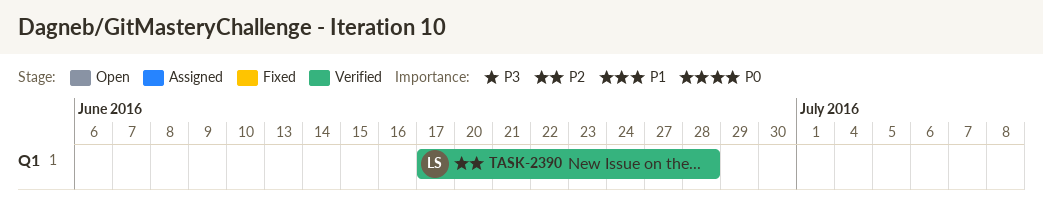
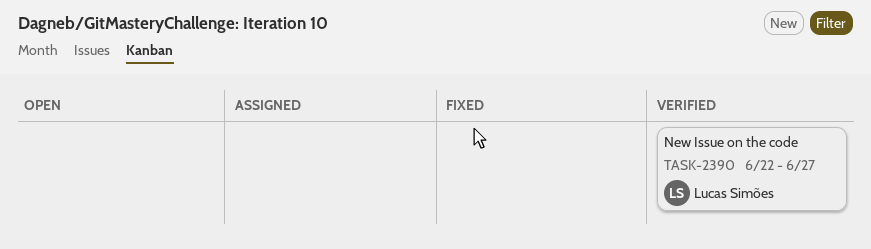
TASK-2390, start: Jun 17 -> Jun 22
TASK-2390, due: Jun 28 -> Jun 27

